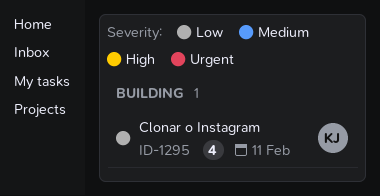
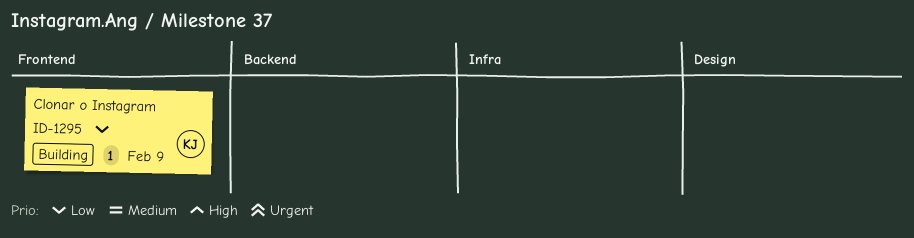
ID-1295, estimate: 4 -> 1
ID-1295, due: Feb 11 -> Feb 9

